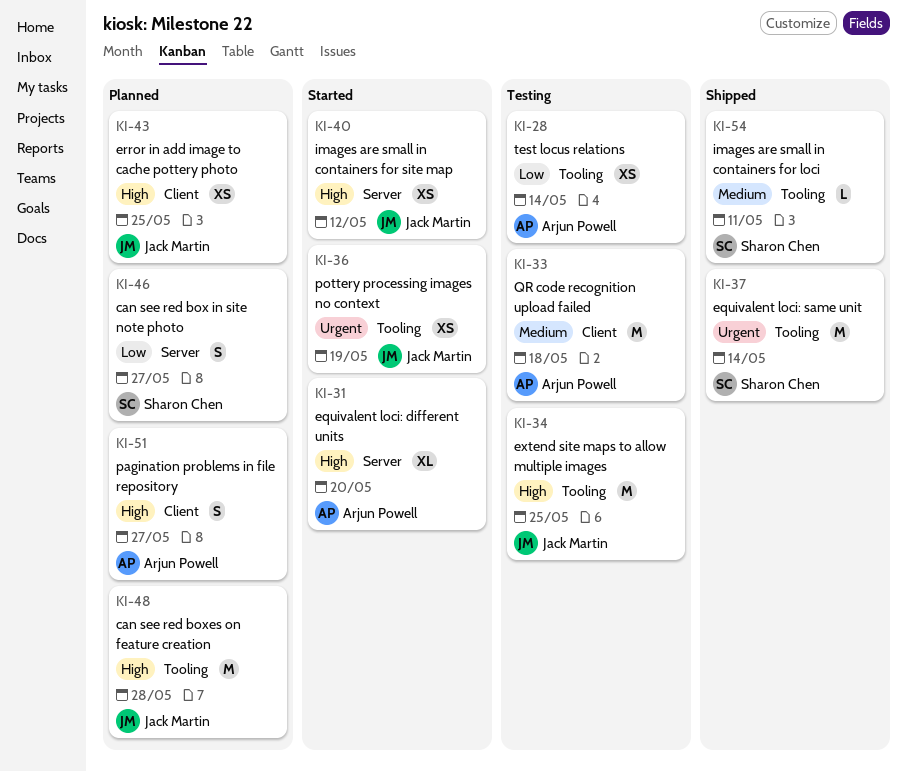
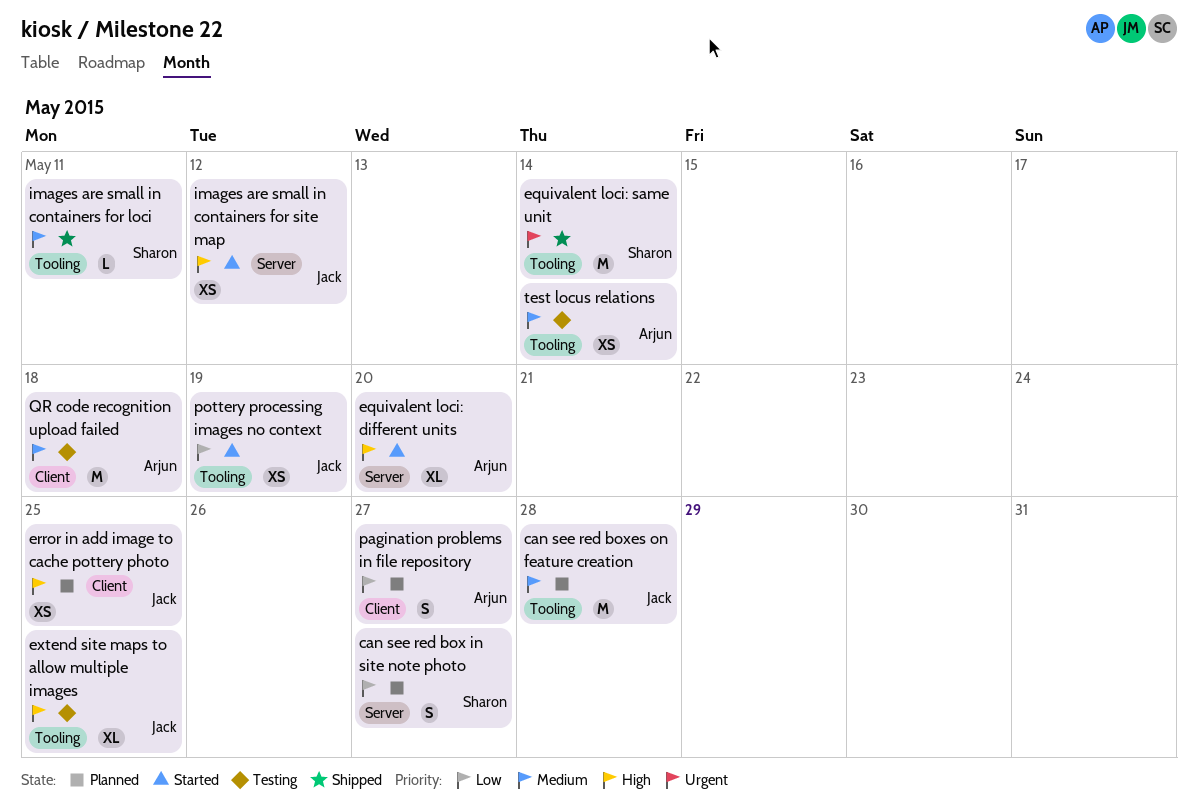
can see red boxes on feature creation, priority: High -> Medium
extend site maps to allow multiple images, estimate: M -> XL
pagination problems in file repository, priority: High -> Low
pottery processing images no context, priority: Urgent -> Low
test locus relations, priority: Low -> Medium

